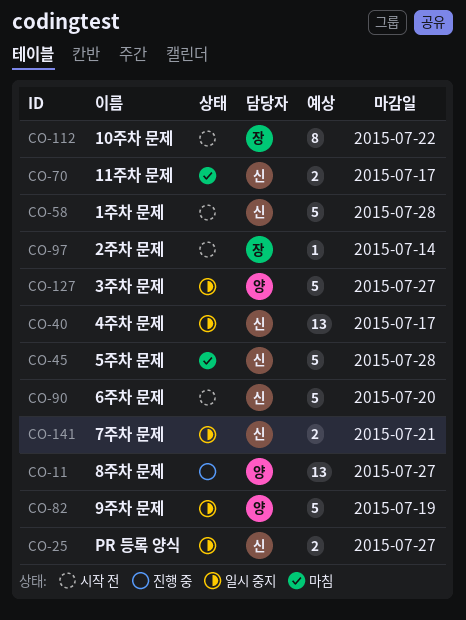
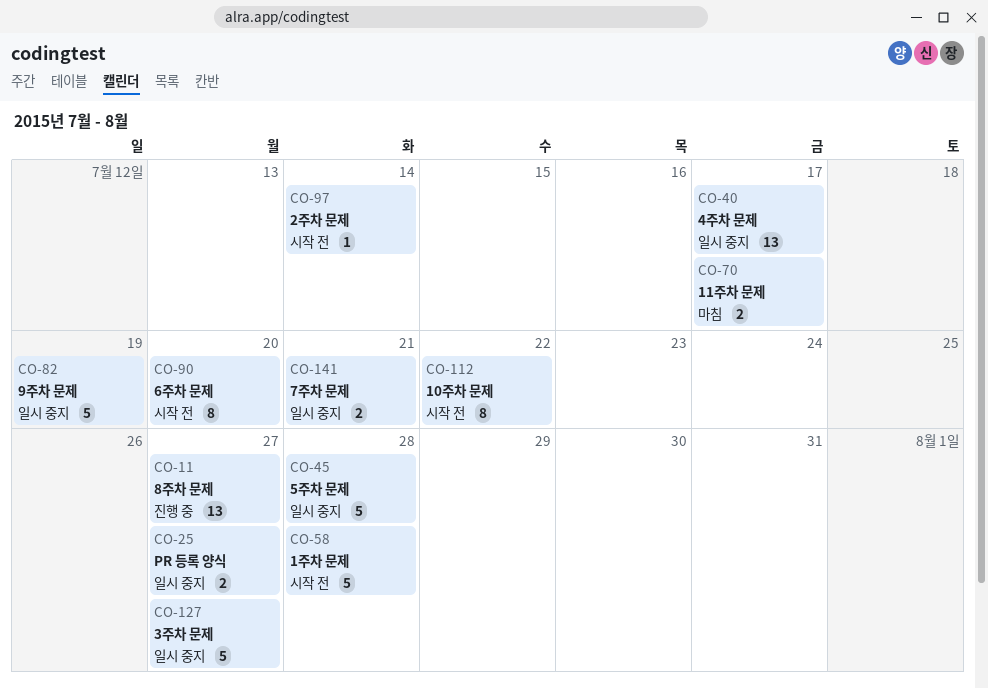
CO-45, status: 마침 -> 일시 중지
CO-90, estimate: 5 -> 8

